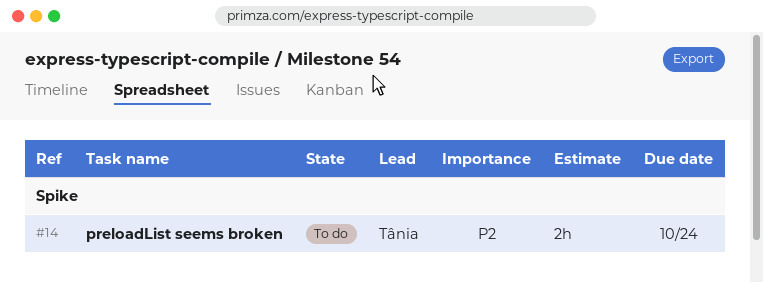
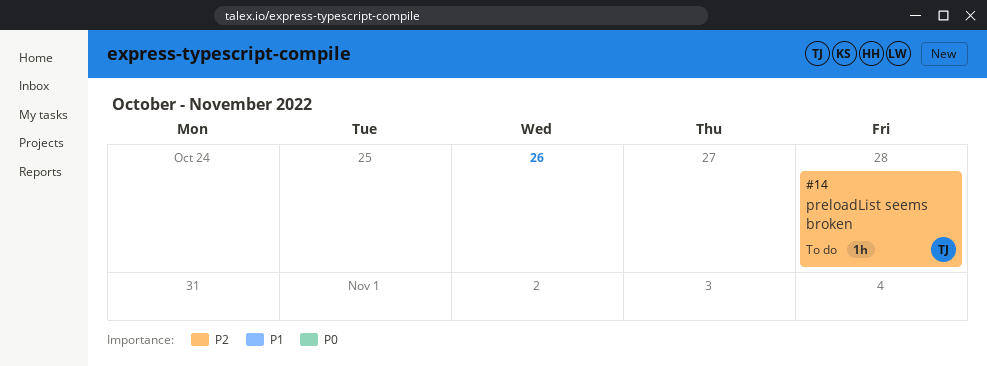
#14, estimate: 2h -> 1h
#14, due: Oct 24 -> Oct 28

